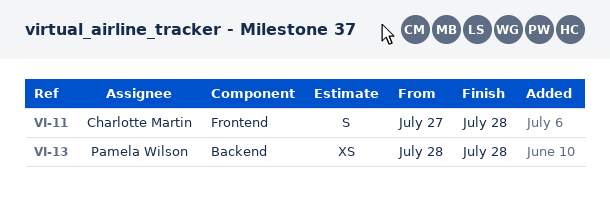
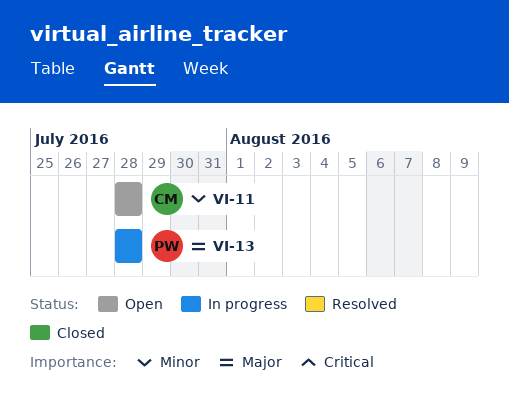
VI-11, start: Jul 27 -> Jul 28

